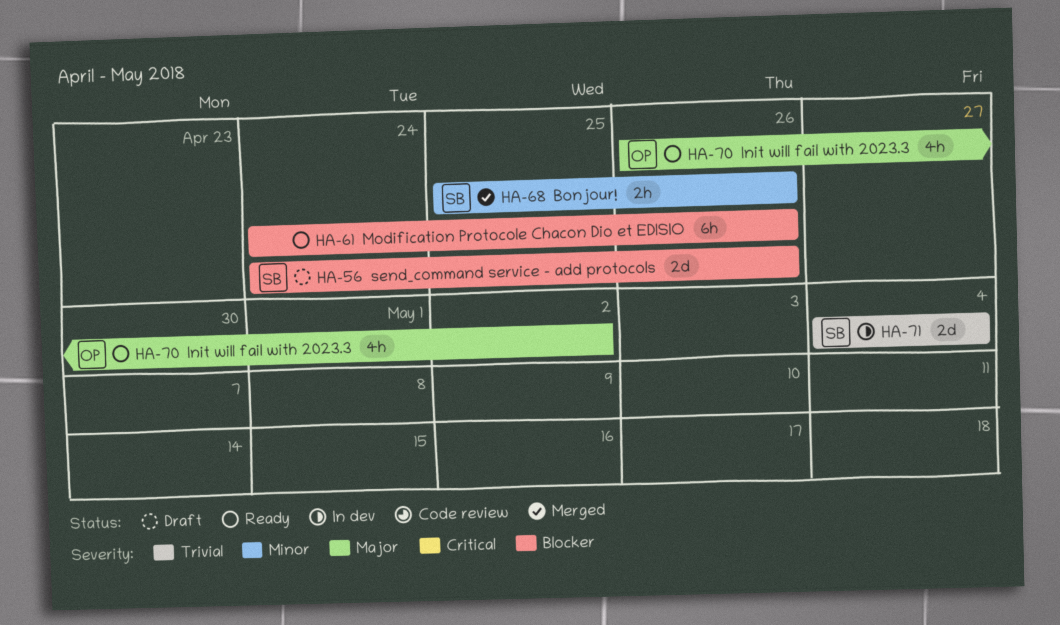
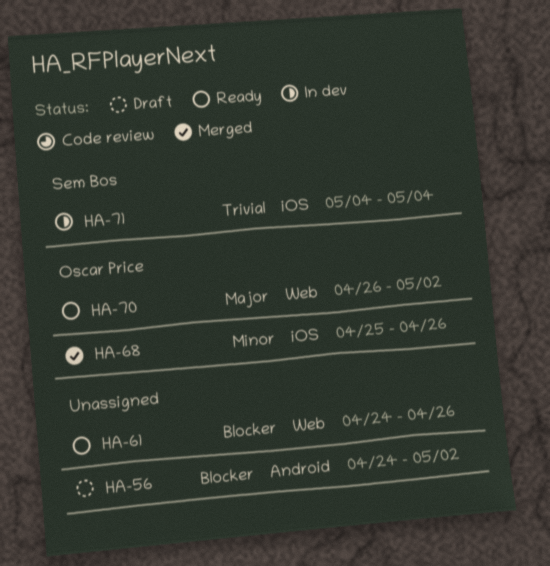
HA-56, owner: Sem Bos -> none
HA-56, due: Apr 26 -> May 2
HA-68, owner: Sem Bos -> Oscar Price

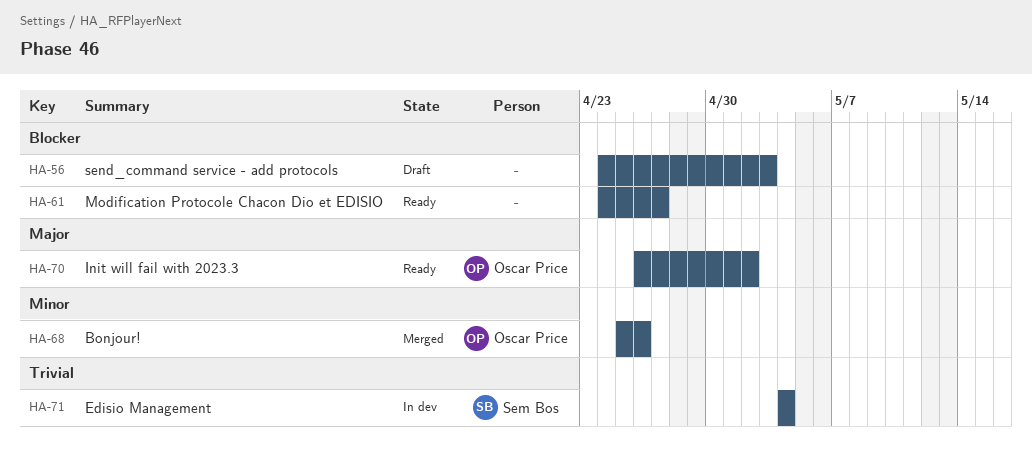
HA-56, due: May 2 -> May 3
HA-61, due: Apr 26 -> Apr 27

